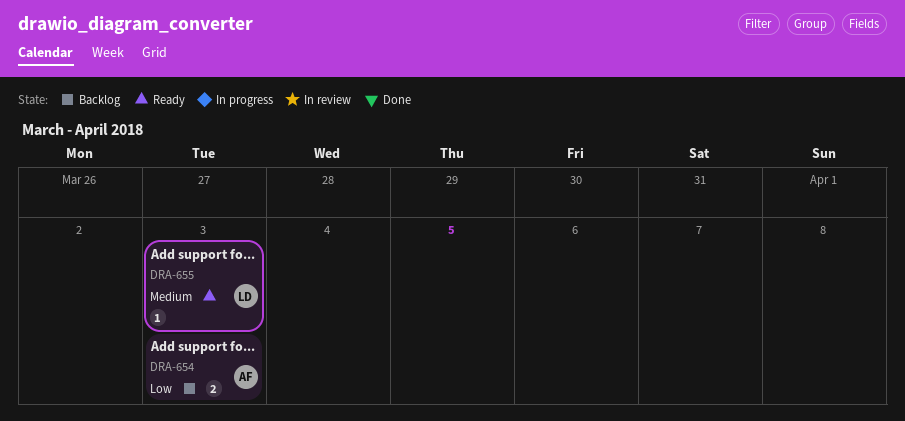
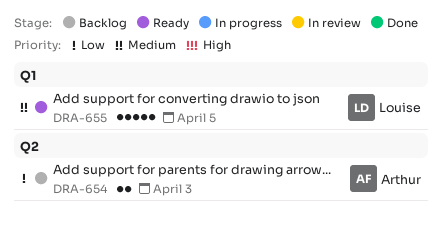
DRA-655, estimate: 1 -> 5
DRA-655, due: Apr 3 -> Apr 5

